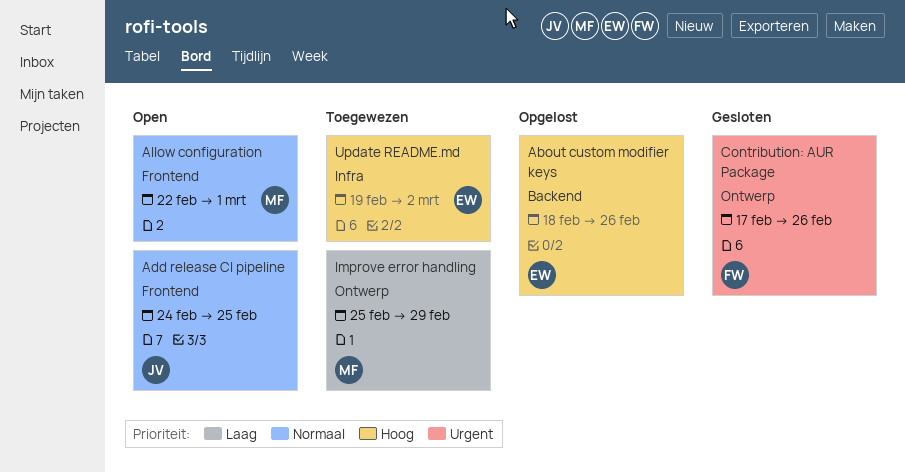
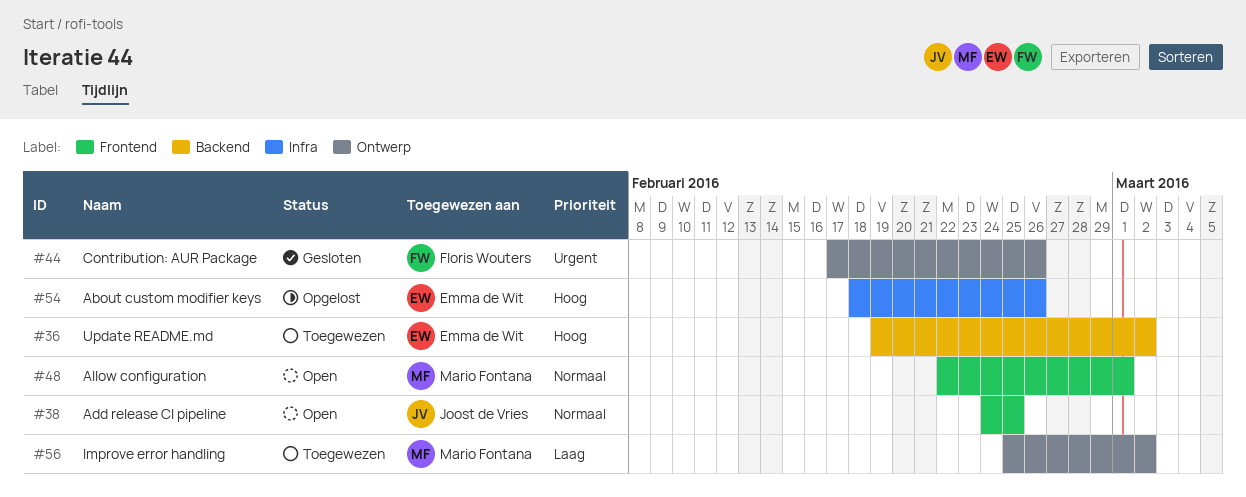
About custom modifier keys, label: Backend -> Infra
Improve error handling, due: Feb 29 -> Mar 2
Update README.md, label: Infra -> Backend

